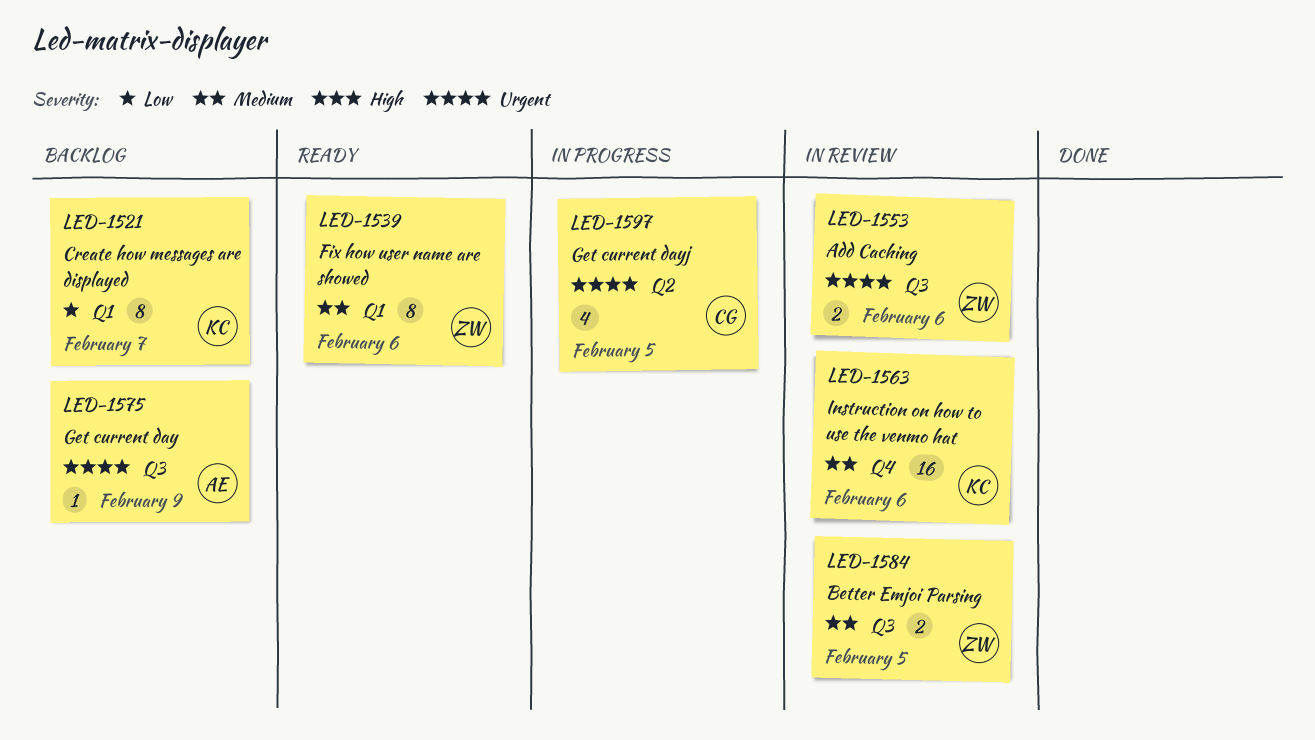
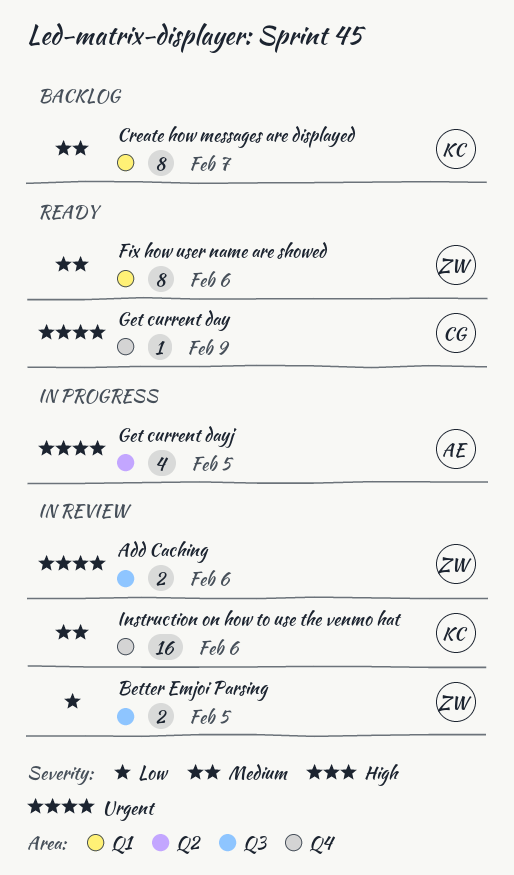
Better Emjoi Parsing, priority: Medium -> Low
Create how messages are displayed, priority: Low -> Medium
Get current day, status: Backlog -> Ready
Get current day, owner: AE -> CG
Get current day, label: Q3 -> Q4
Get current dayj, owner: CG -> AE

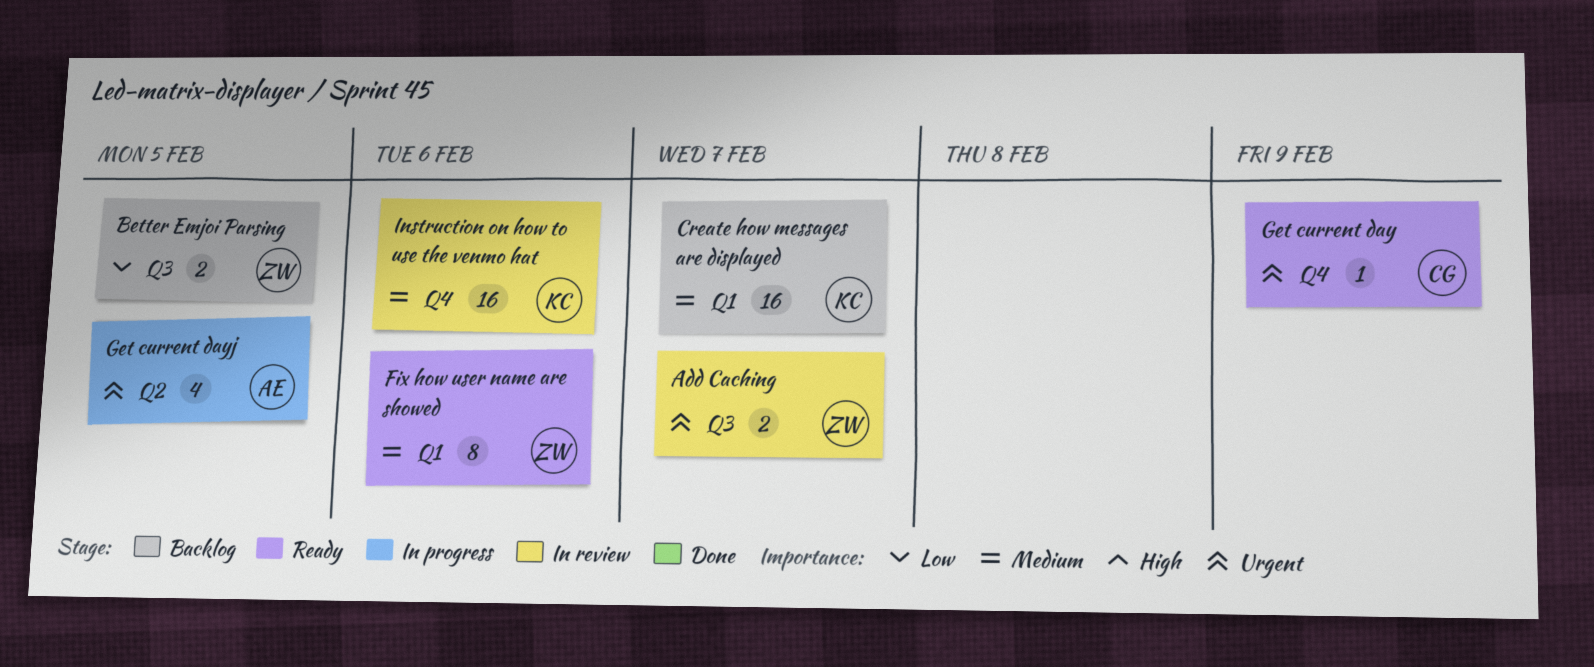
Add Caching, due: Feb 6 -> Feb 7
Better Emjoi Parsing, status: In review -> Backlog
Create how messages are displayed, estimate: 8 -> 16

